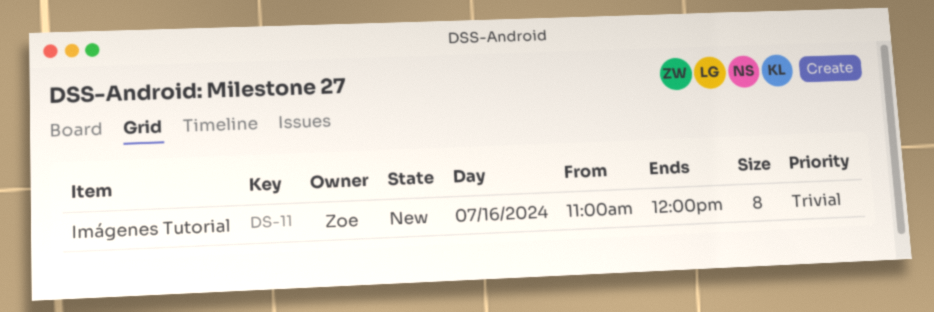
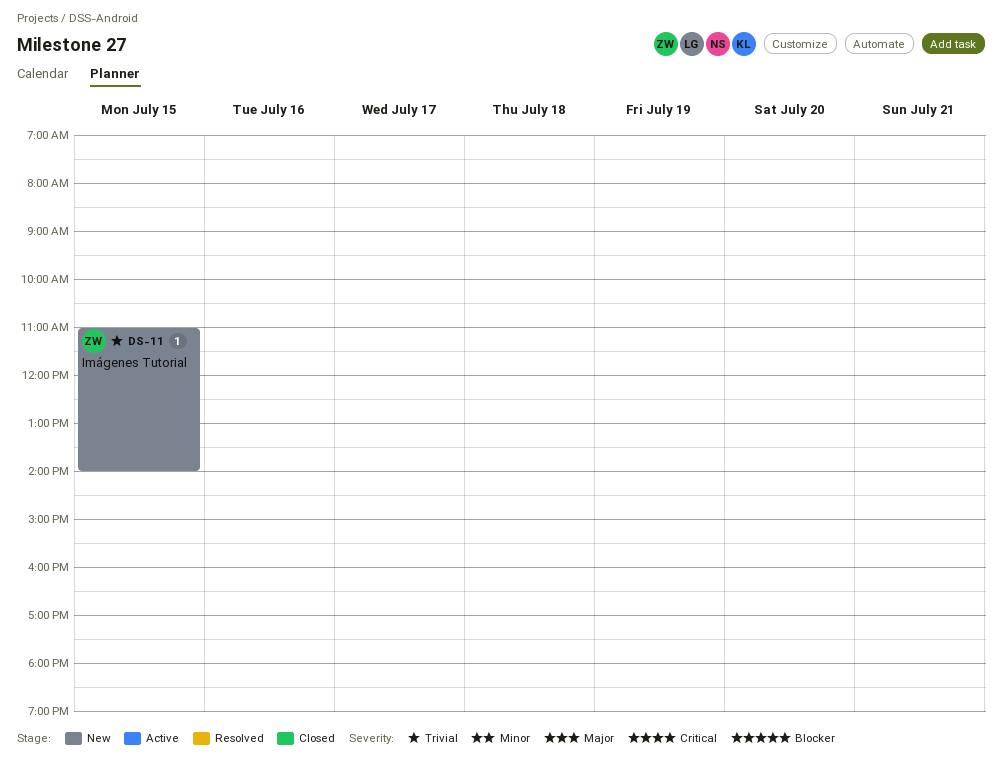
DS-11, estimate: 8 -> 1
DS-11, day: Jul 16 -> Jul 15
DS-11, ends: 12:00 -> 14:00

